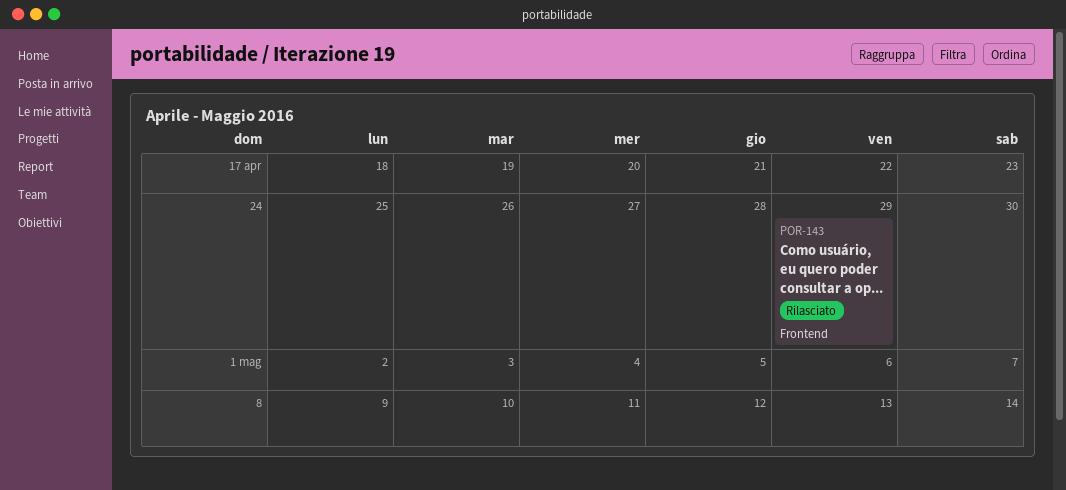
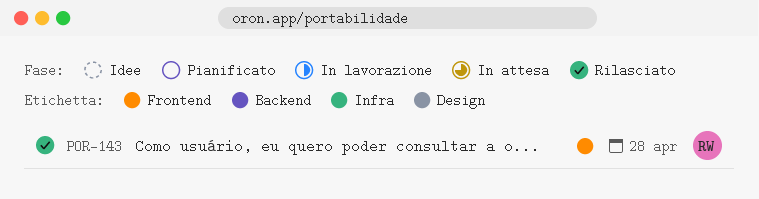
POR-143, due: Apr 29 -> Apr 28

